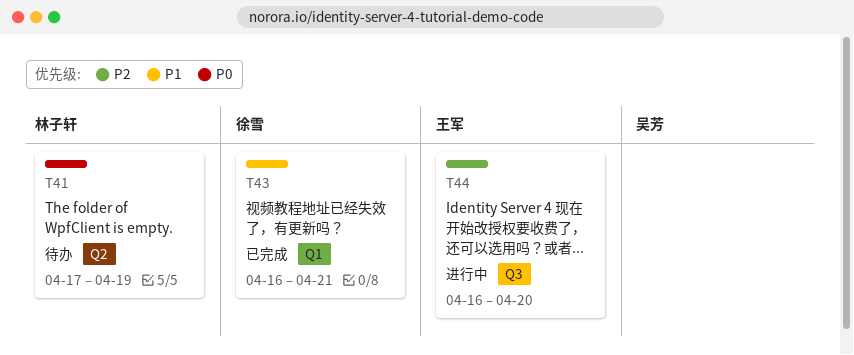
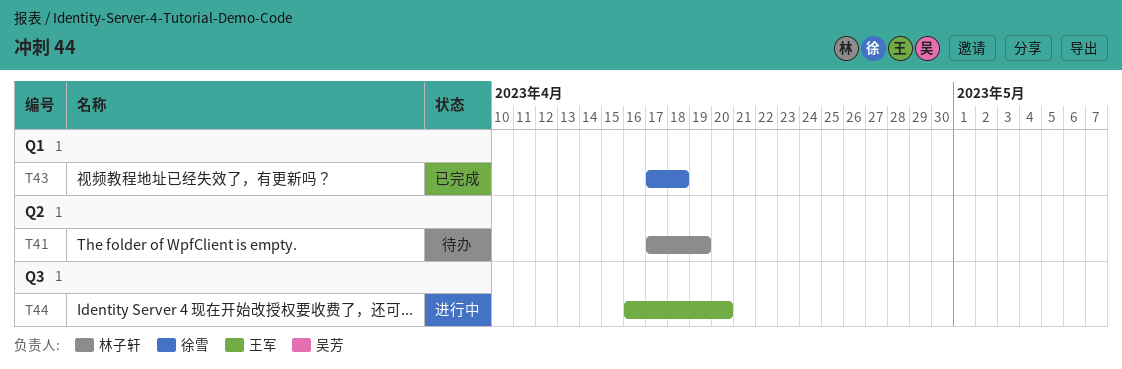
T43, start: Apr 16 -> Apr 17
T43, due: Apr 21 -> Apr 18

